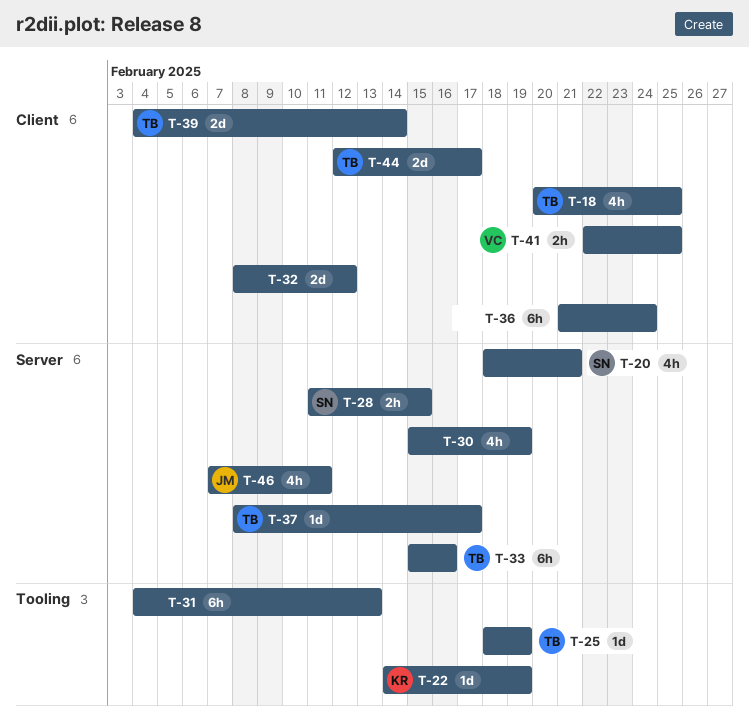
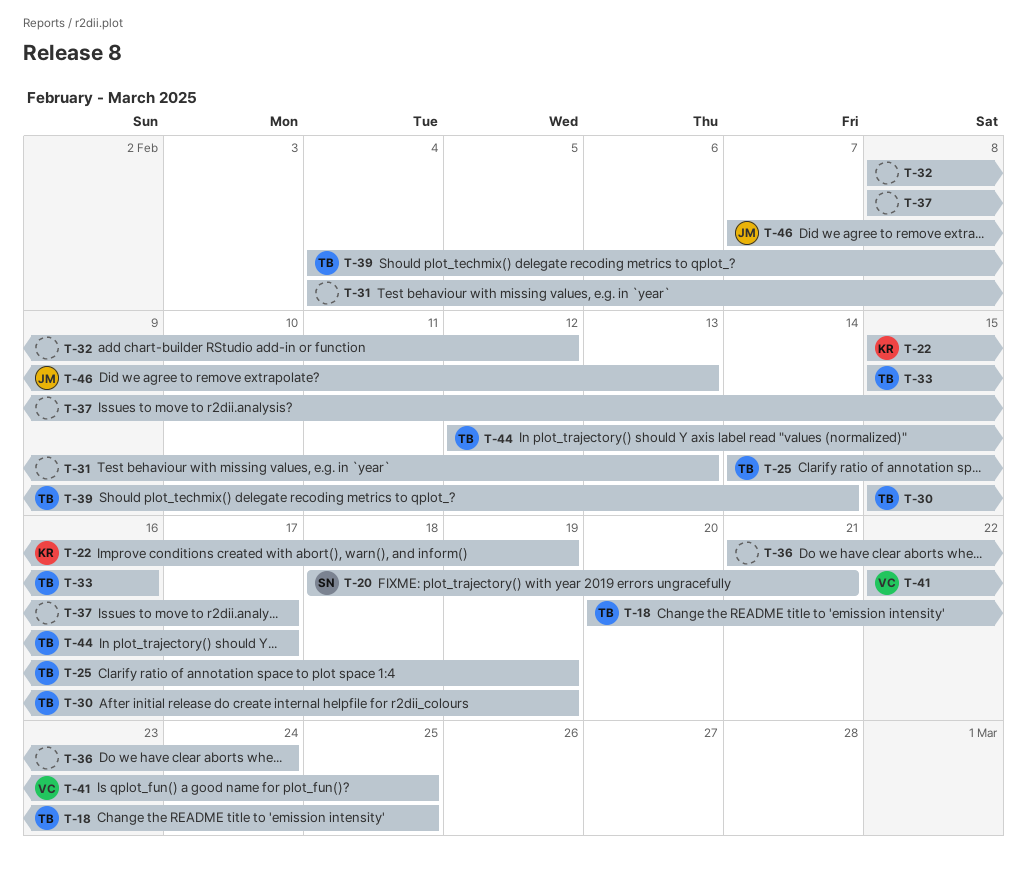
T-22, start: Feb 14 -> Feb 15
T-25, start: Feb 18 -> Feb 14
T-28: present -> none
T-30, owner: none -> TB
T-37, owner: TB -> none
T-46, due: Feb 11 -> Feb 13

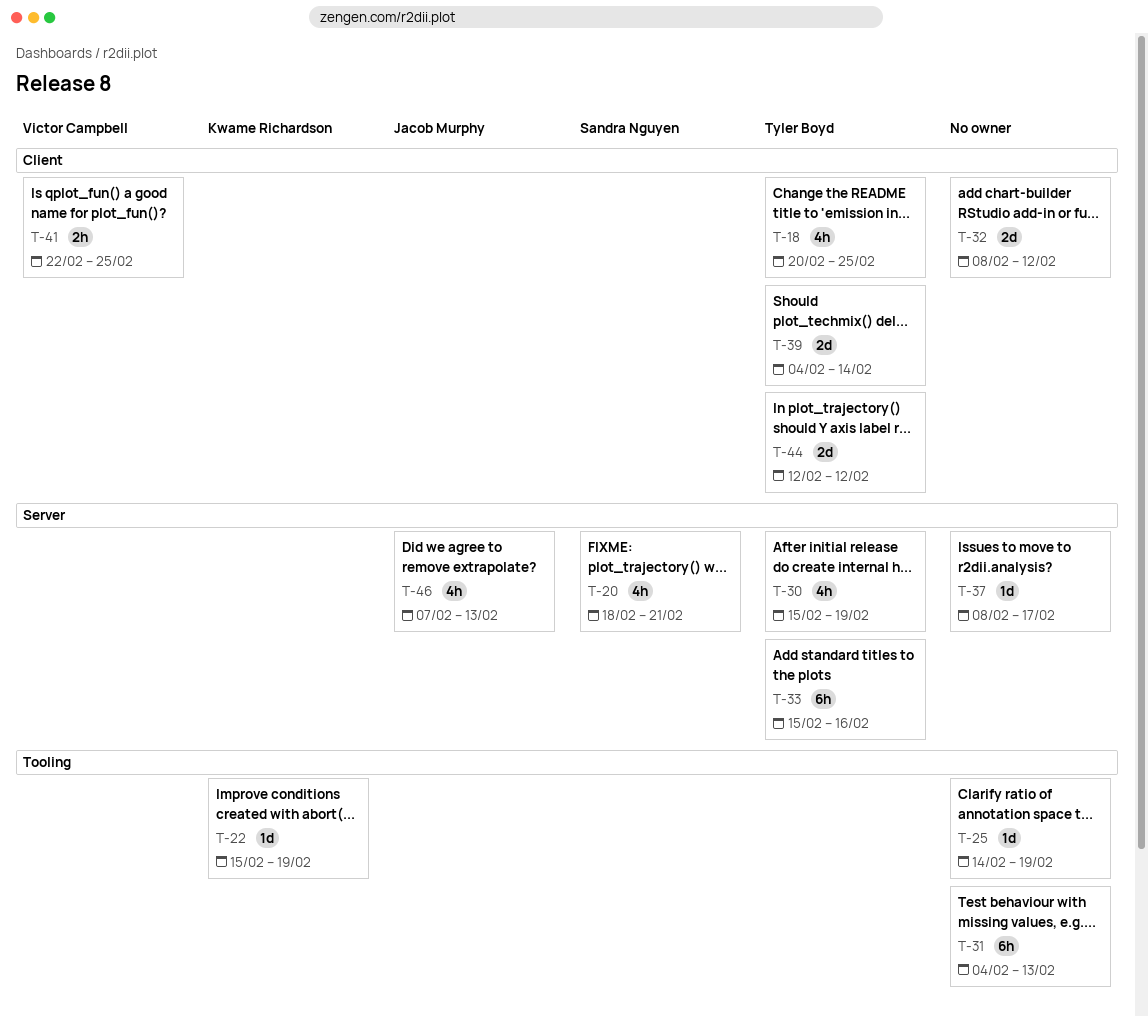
T-25, owner: Tyler Boyd -> none
T-36: present -> none
T-44, due: Feb 17 -> Feb 12

